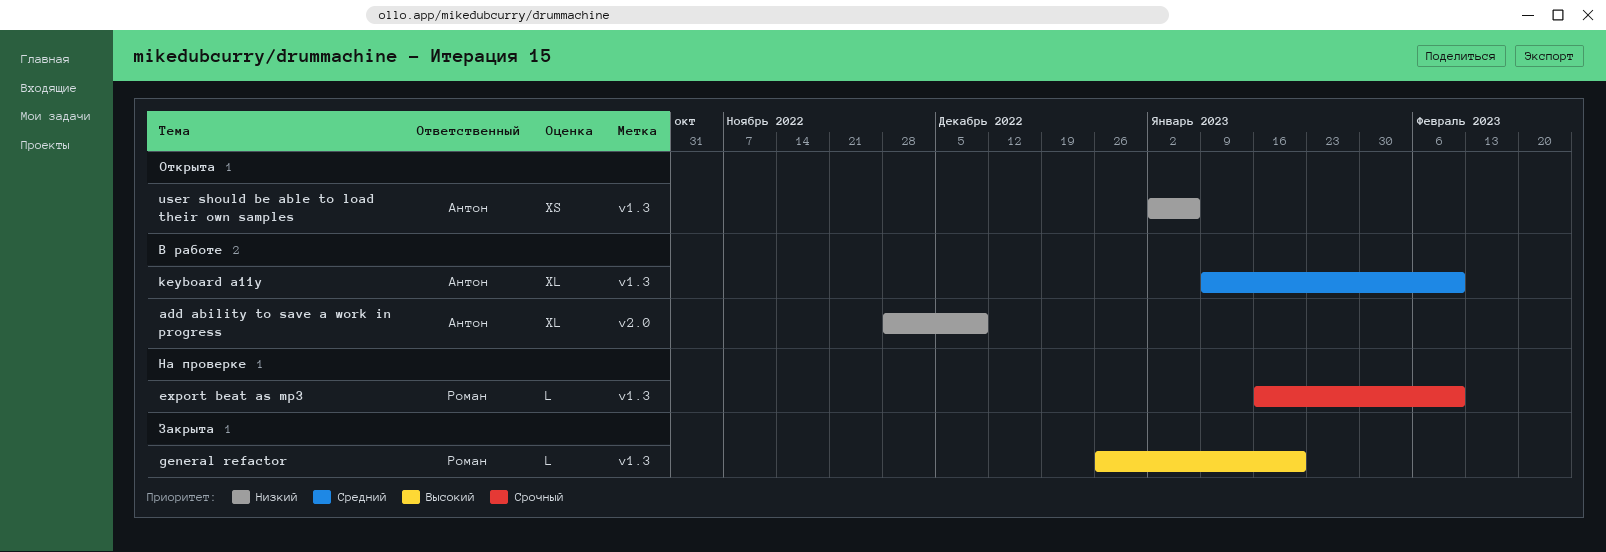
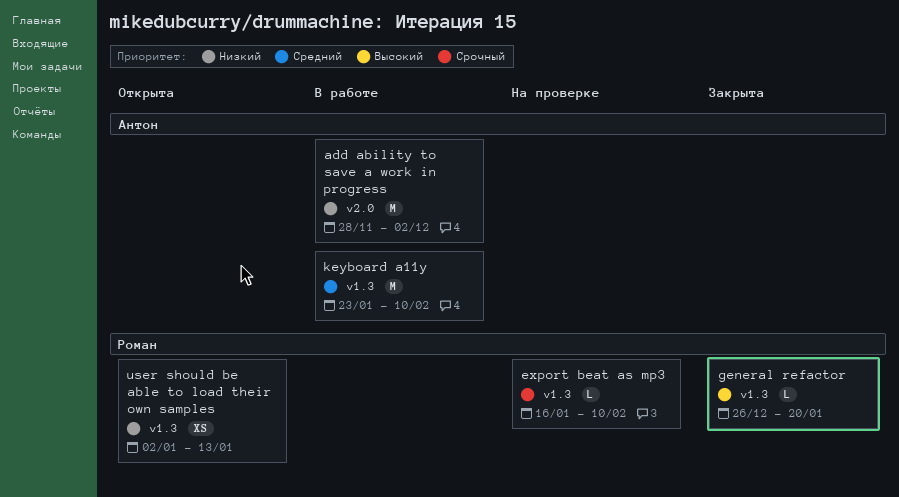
add ability to save a work in progress, estimate: XL -> M
add ability to save a work in progress, due: Dec 9 -> Dec 2
keyboard a11y, estimate: XL -> M
keyboard a11y, start: Jan 9 -> Jan 23
user should be able to load their own samples, owner: Антон -> Роман
user should be able to load their own samples, due: Jan 6 -> Jan 13

